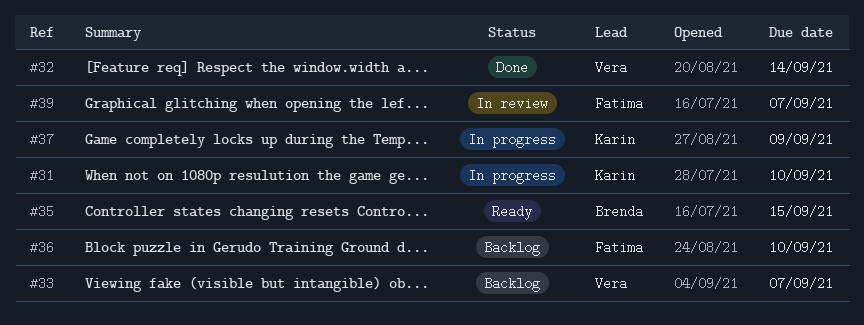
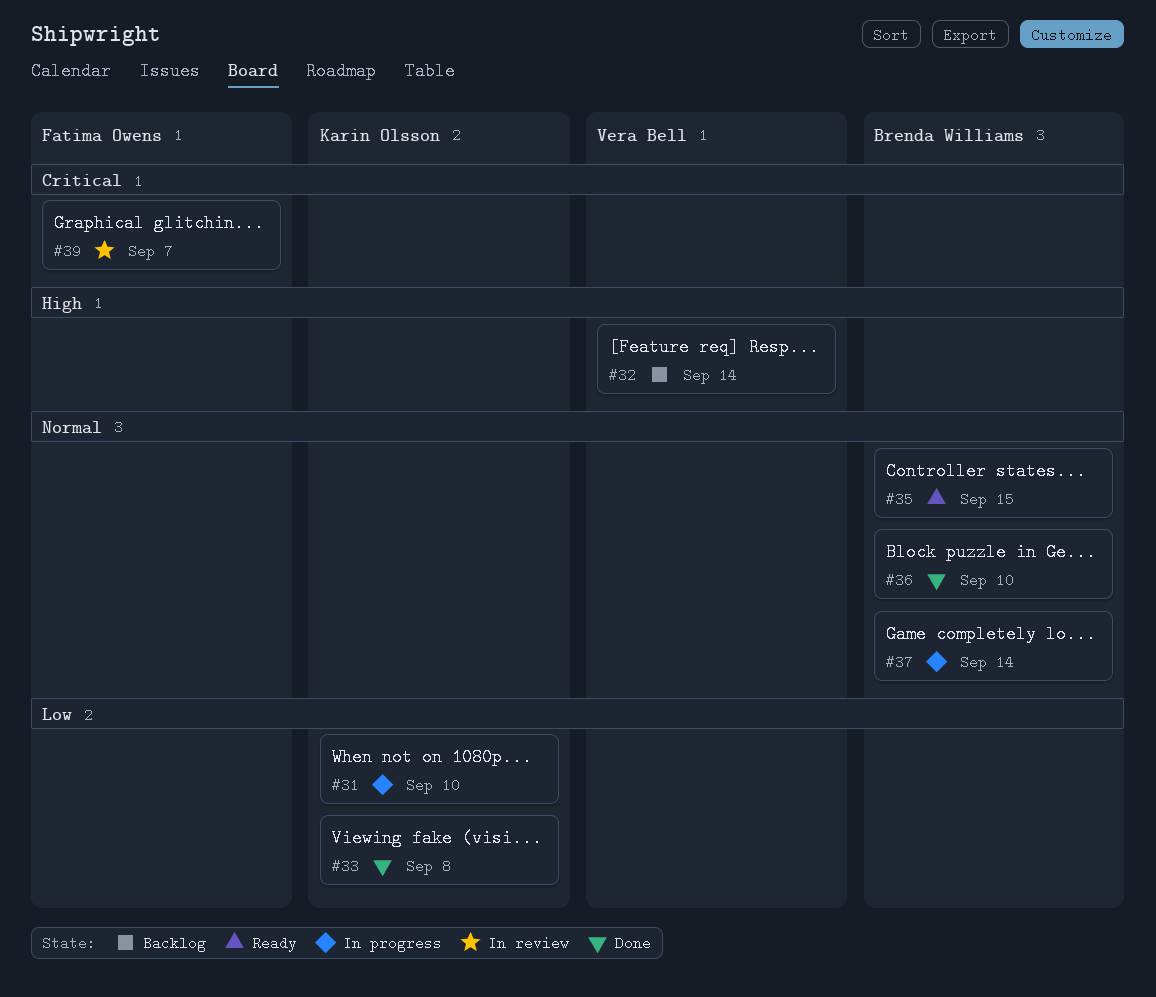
#32, status: Done -> Backlog
#33, status: Backlog -> Done
#33, owner: Vera Bell -> Karin Olsson
#33, due: Sep 7 -> Sep 8
#36, status: Backlog -> Done
#36, owner: Fatima Owens -> Brenda Williams
#37, owner: Karin Olsson -> Brenda Williams
#37, due: Sep 9 -> Sep 14

